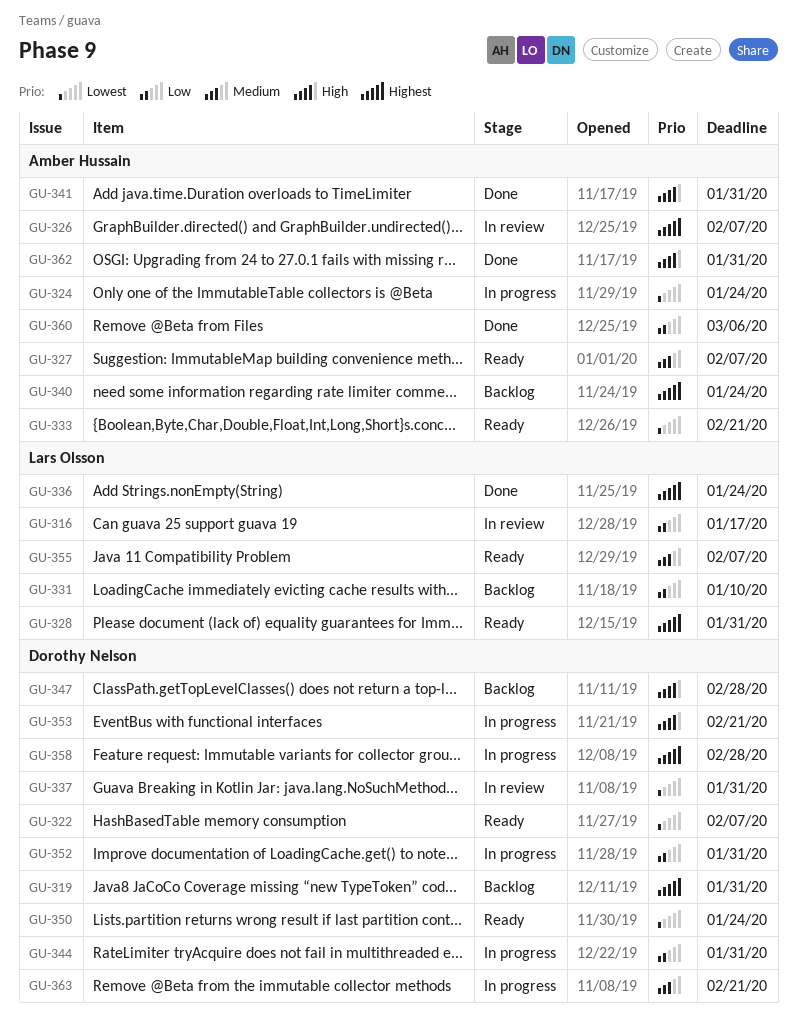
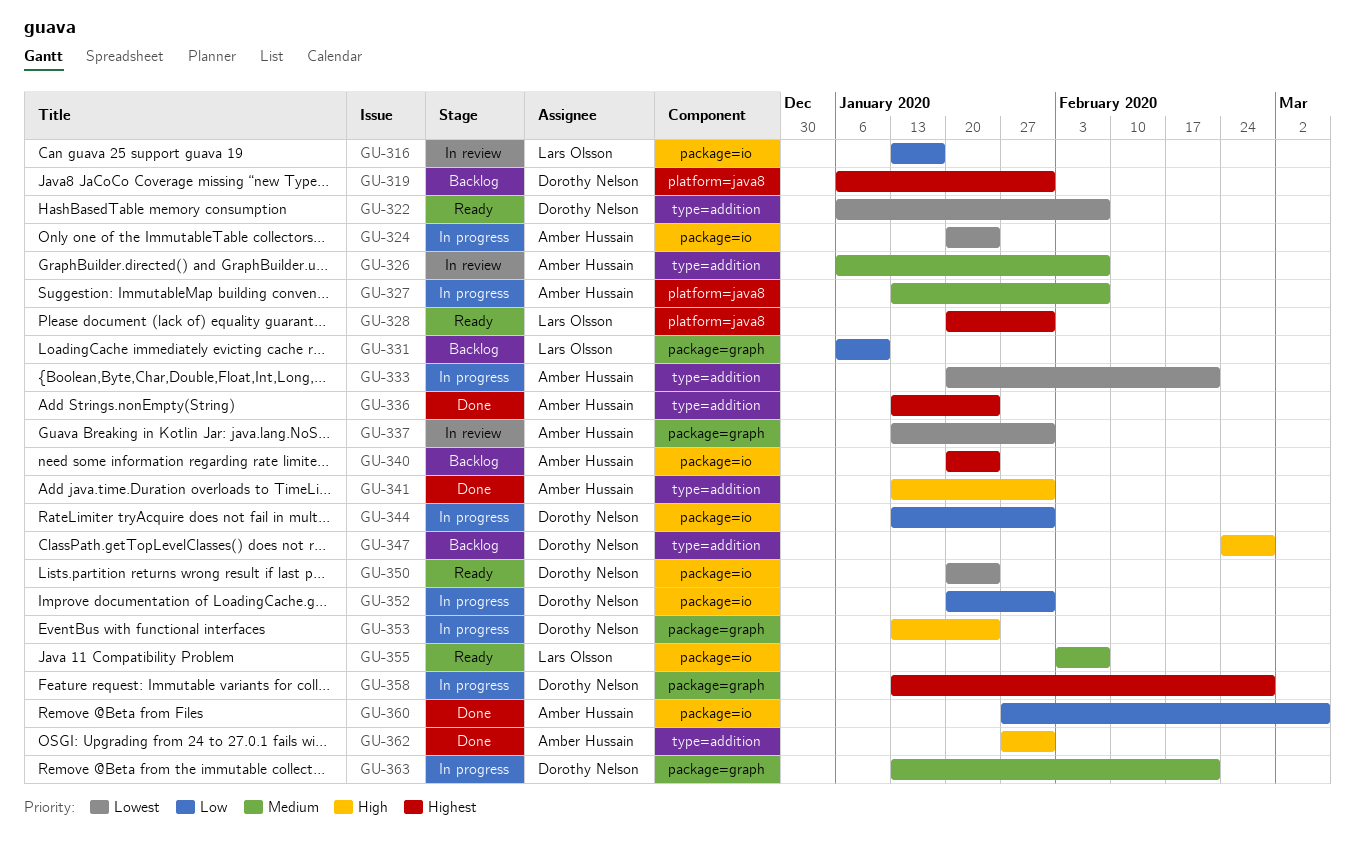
GU-326, priority: Highest -> Medium
GU-327, status: Ready -> In progress
GU-333, status: Ready -> In progress
GU-336, owner: Lars Olsson -> Amber Hussain
GU-337, owner: Dorothy Nelson -> Amber Hussain
GU-353, due: Feb 21 -> Jan 24

